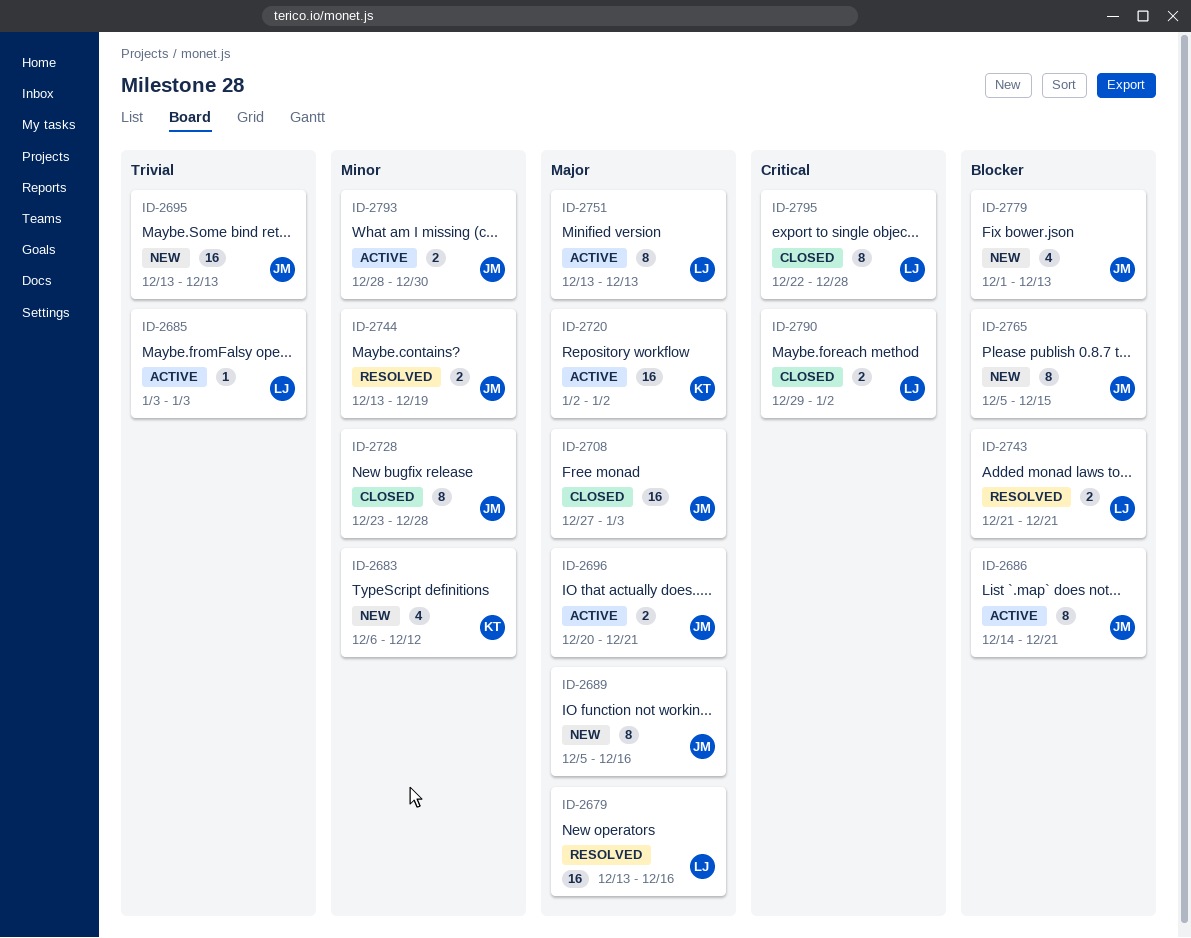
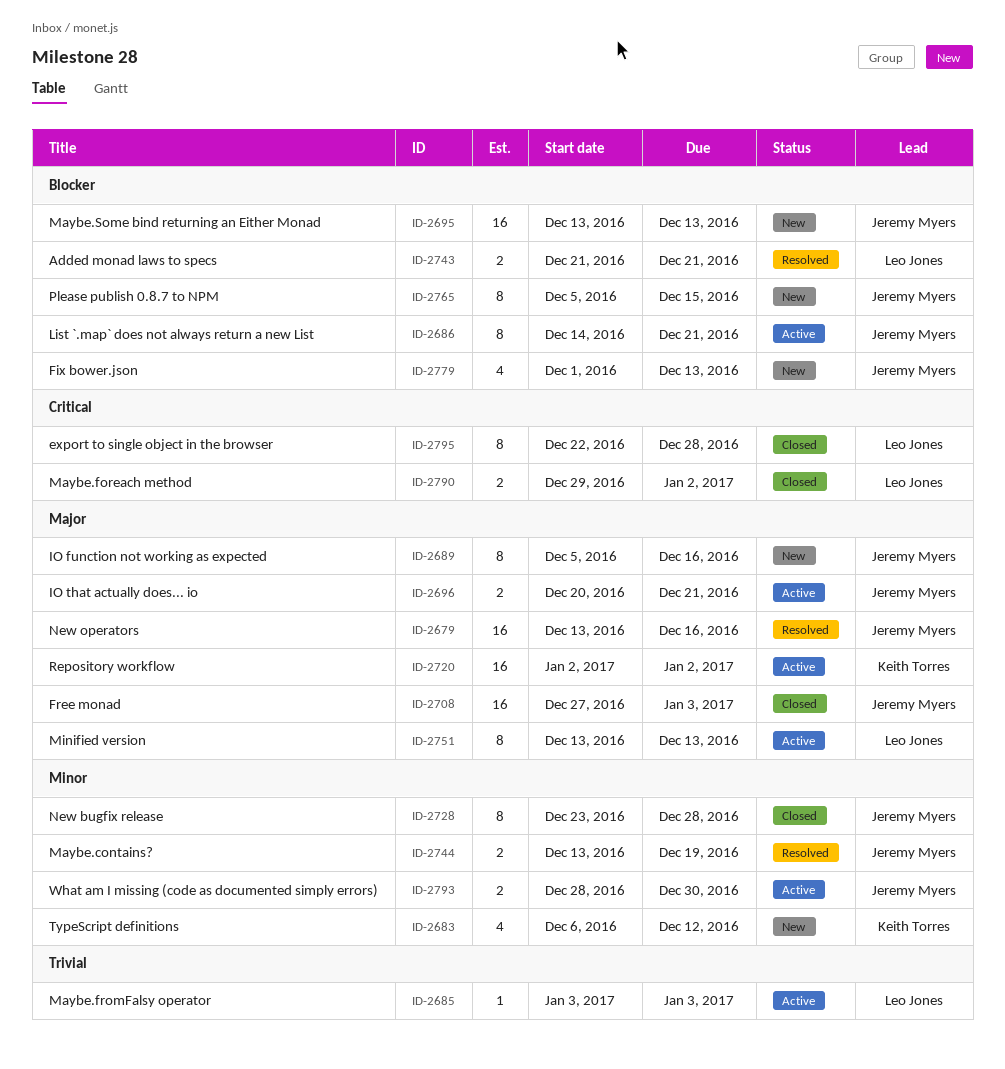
ID-2679, owner: Leo Jones -> Jeremy Myers
ID-2695, priority: Trivial -> Blocker

